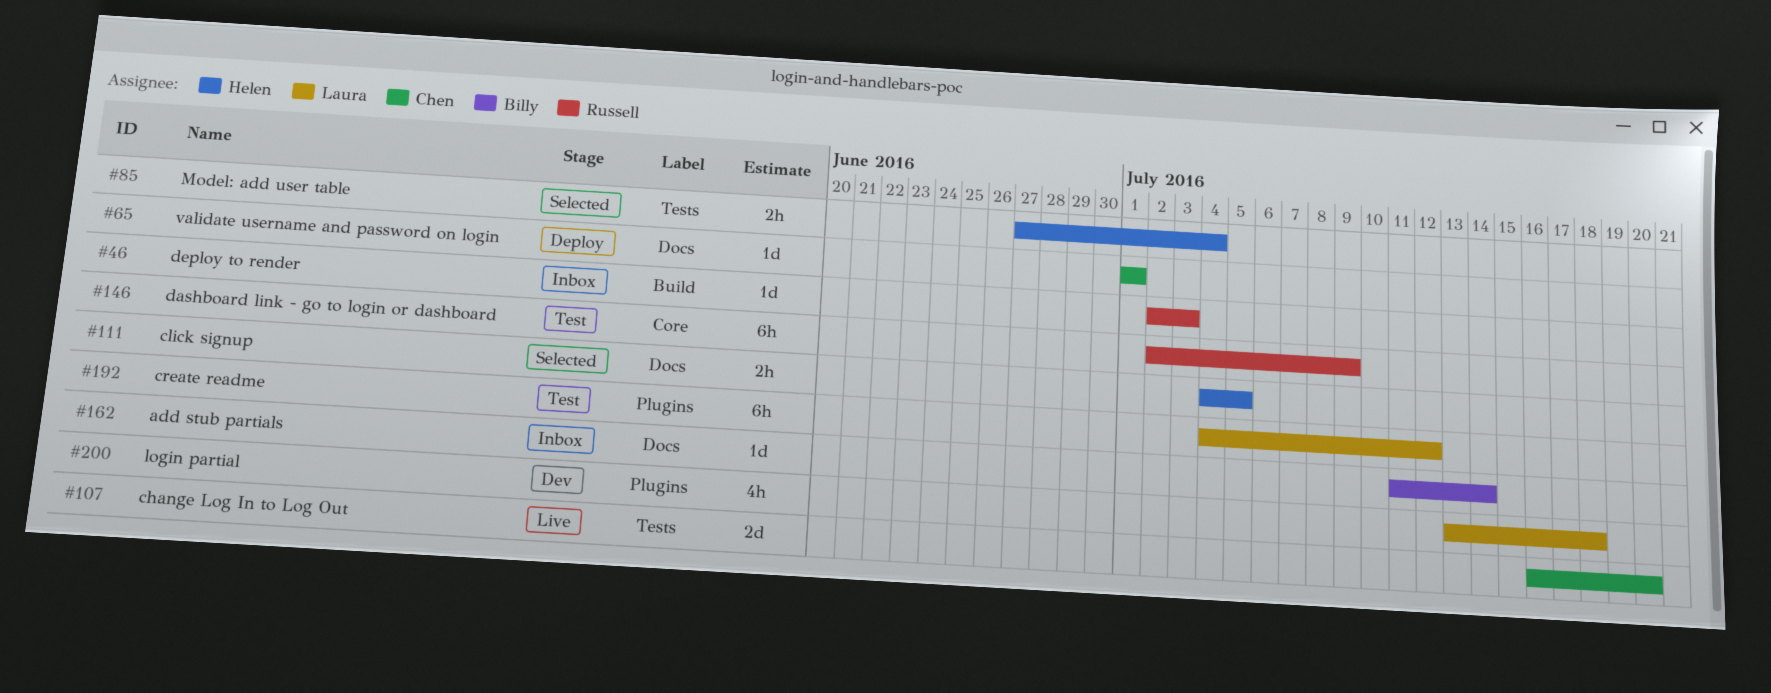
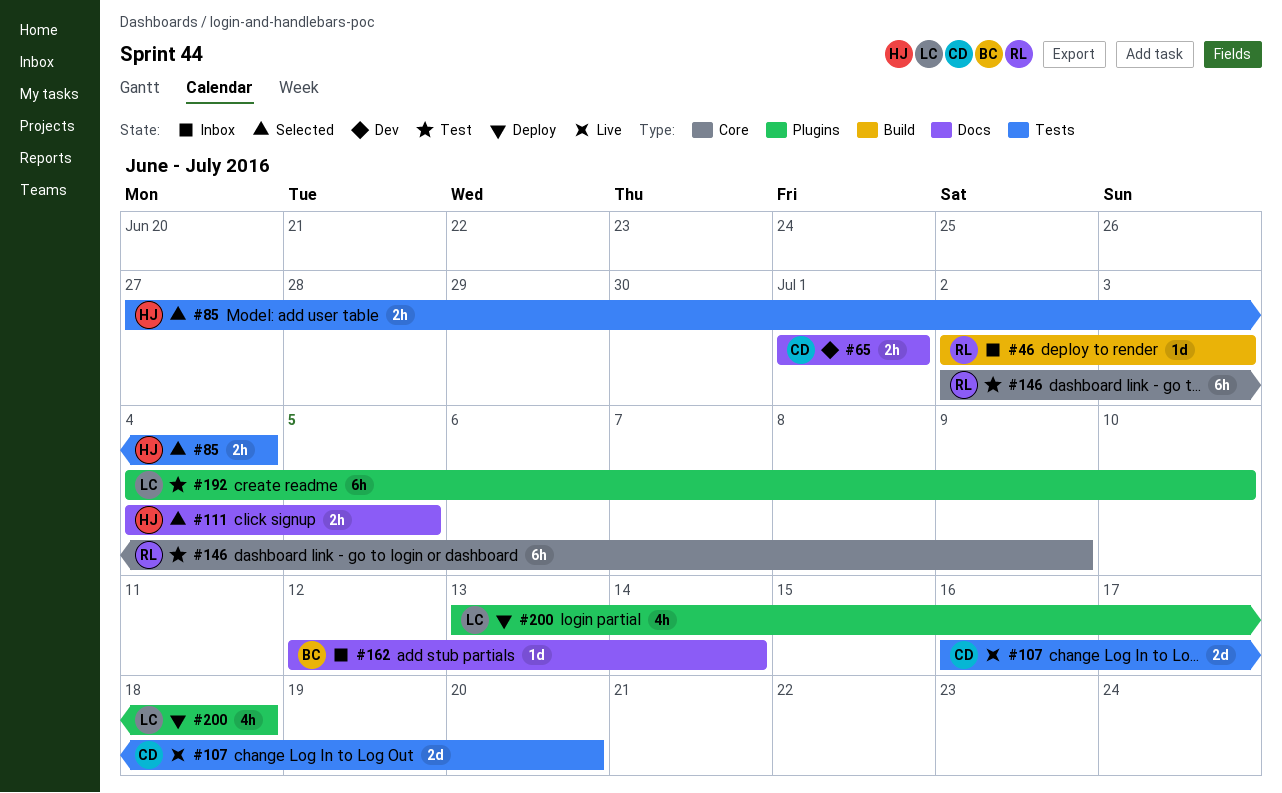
#65, status: Deploy -> Dev
#65, estimate: 1d -> 2h
#162, start: Jul 11 -> Jul 12
#192, due: Jul 12 -> Jul 10
#200, status: Dev -> Deploy

